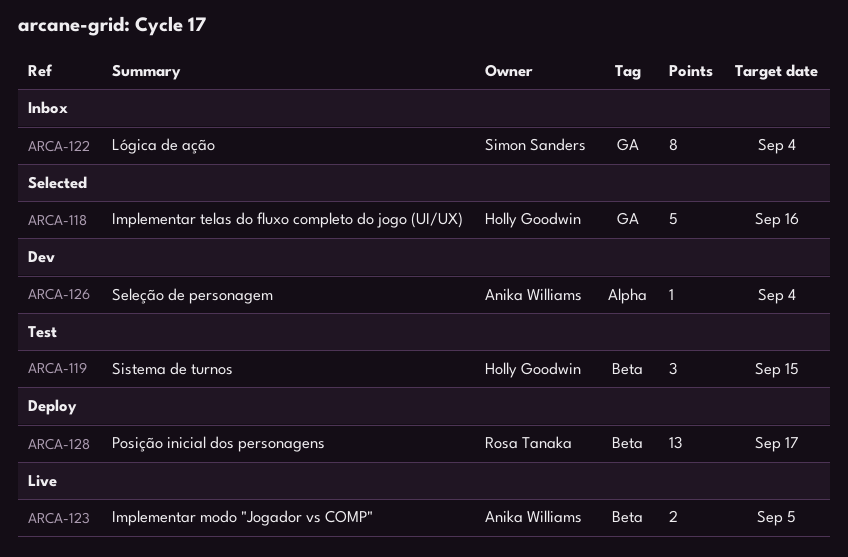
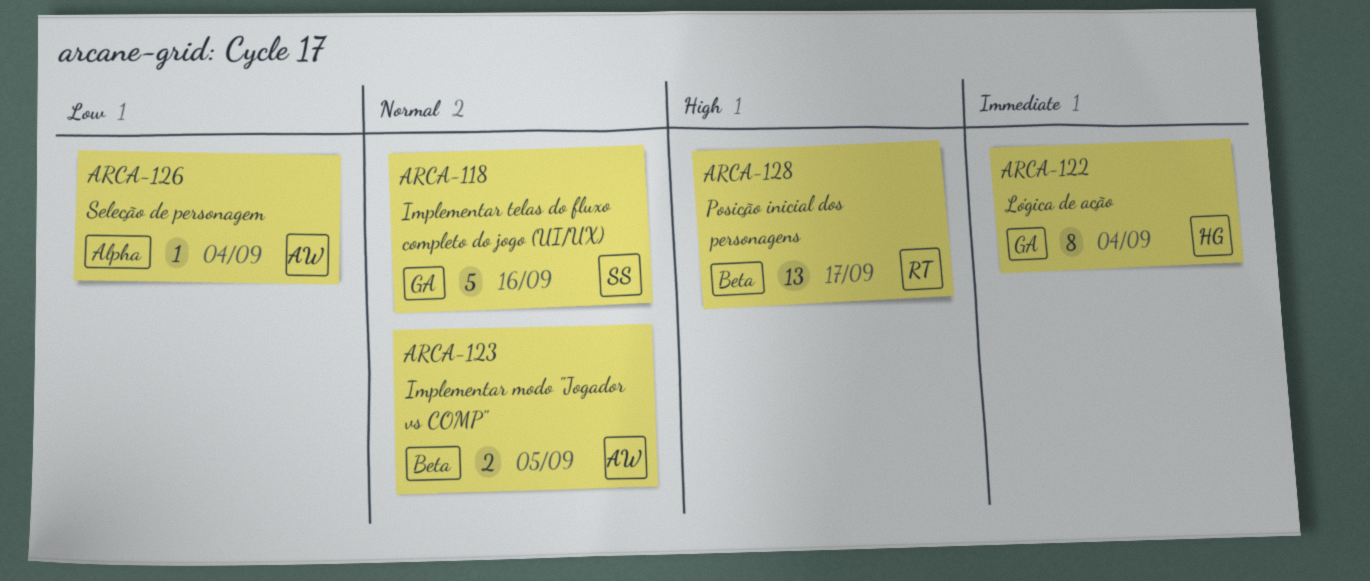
ARCA-118, owner: Holly Goodwin -> Simon Sanders
ARCA-119: present -> none
ARCA-122, owner: Simon Sanders -> Holly Goodwin

